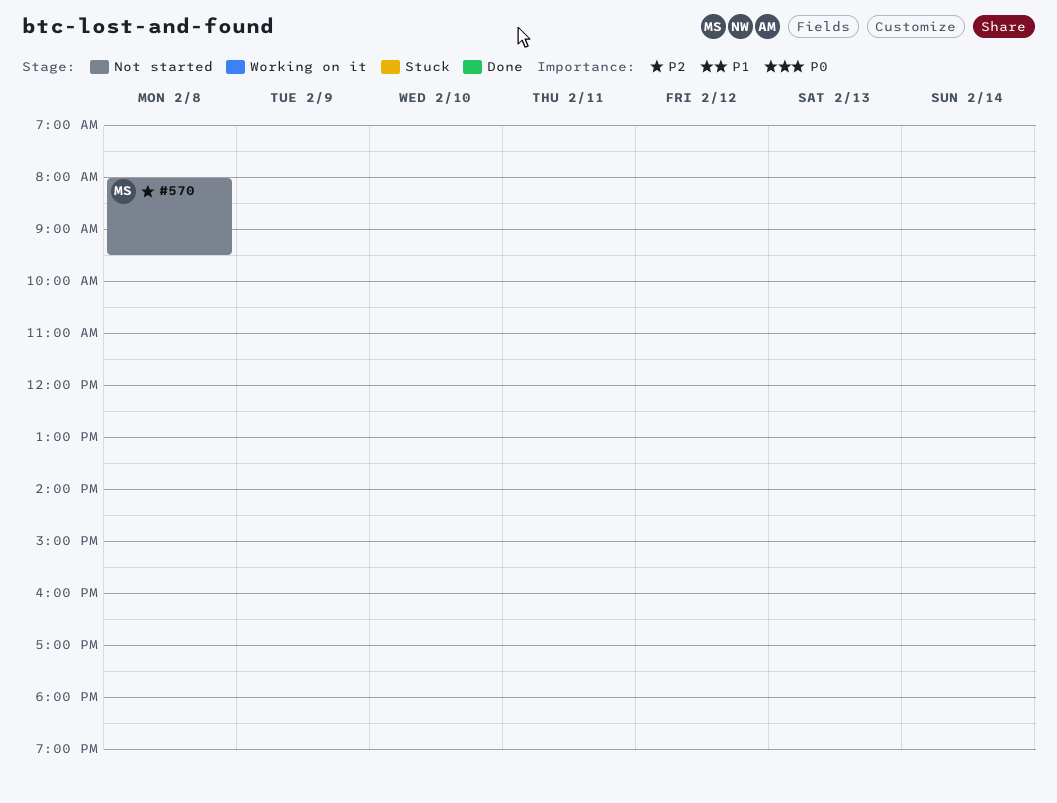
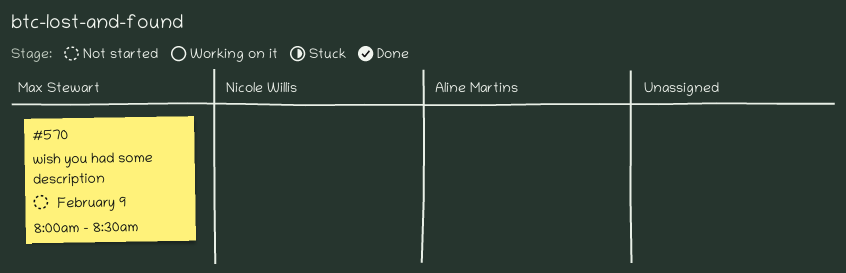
#570, day: Feb 8 -> Feb 9
#570, ends: 09:30 -> 08:30

